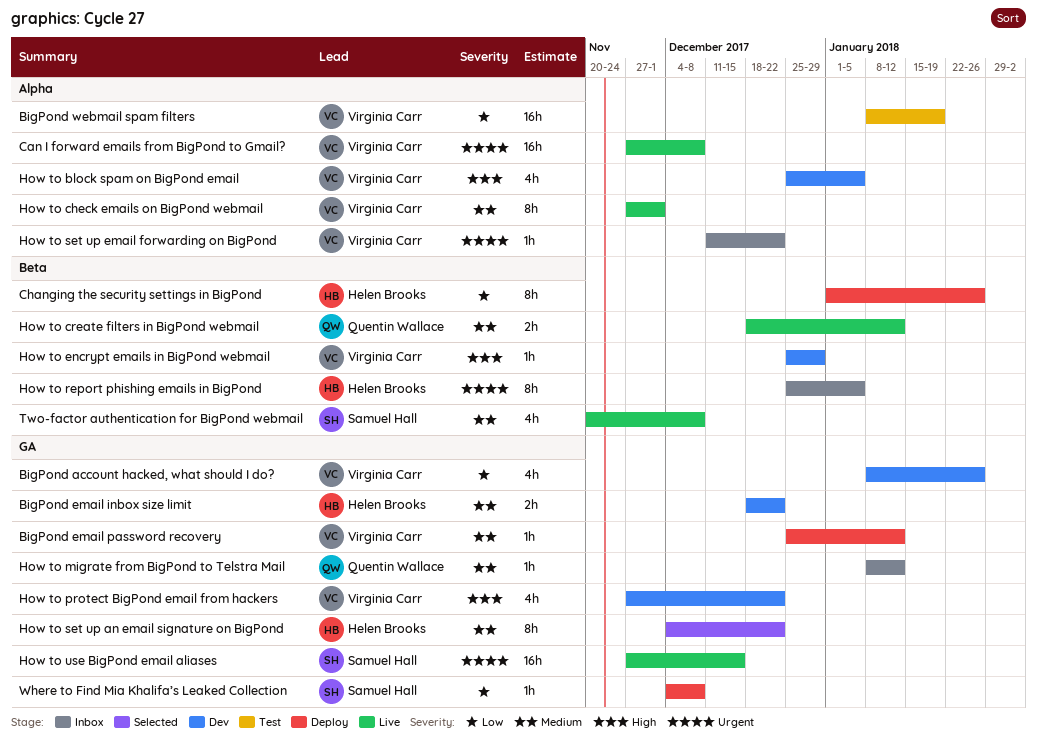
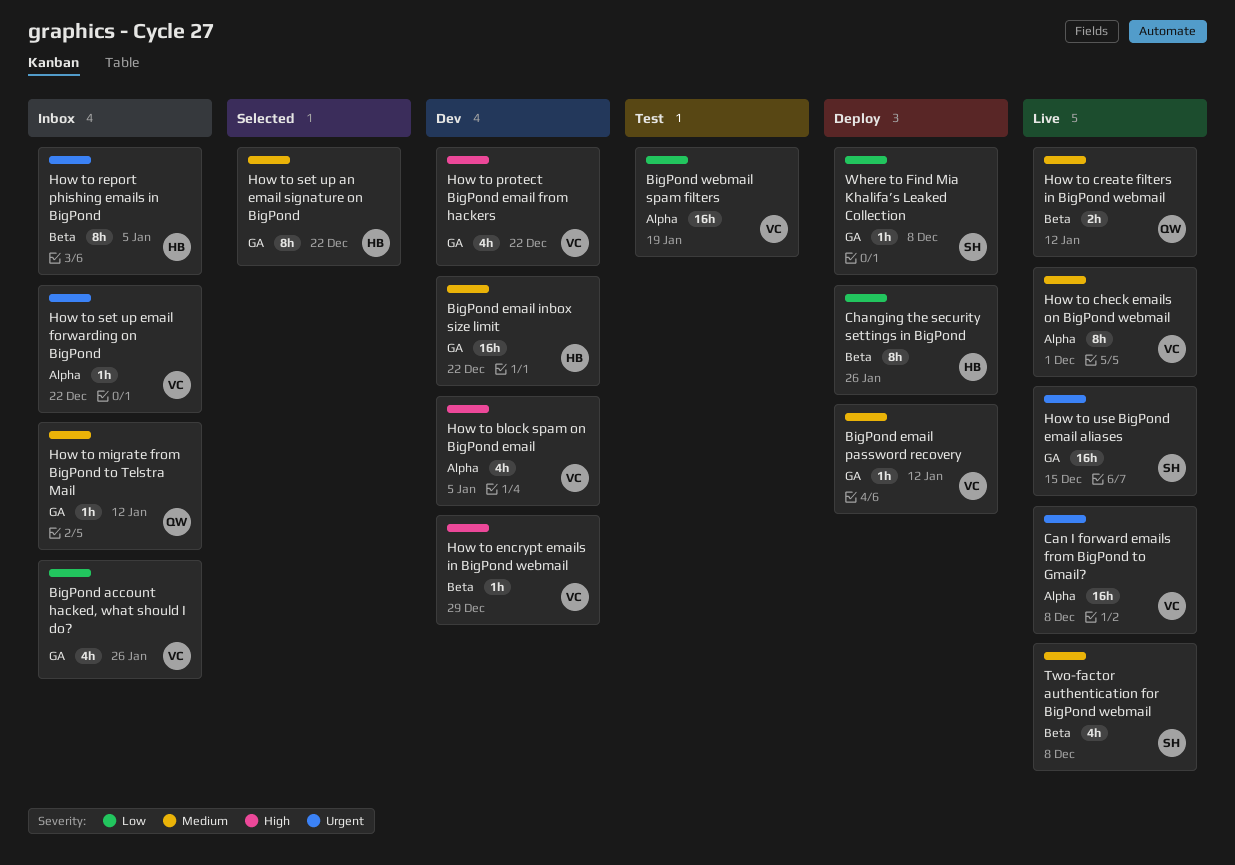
BigPond account hacked, what should I do?, status: Dev -> Inbox
BigPond email inbox size limit, estimate: 2h -> 16h

